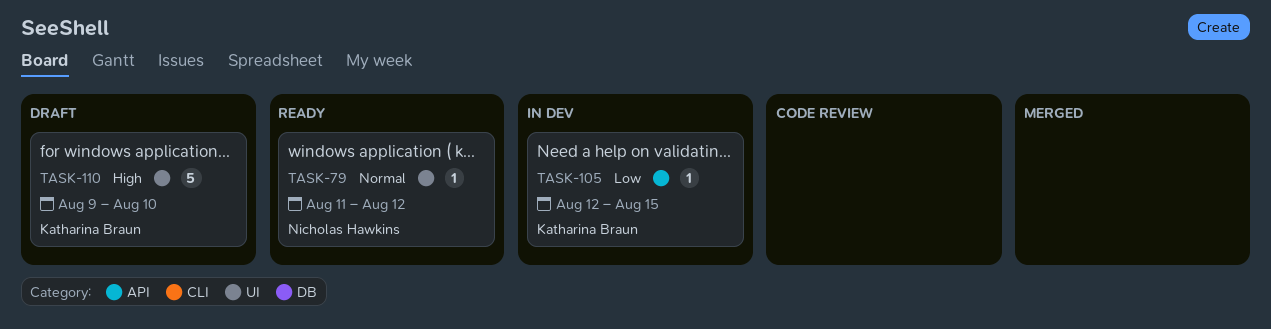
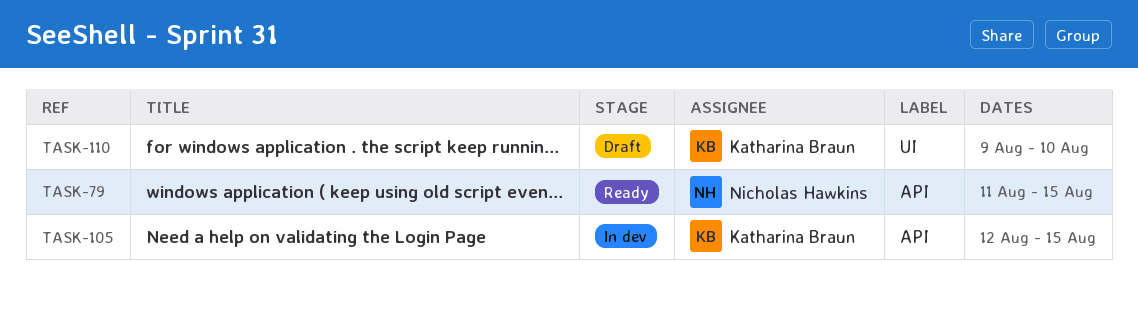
TASK-79, label: UI -> API
TASK-79, due: Aug 12 -> Aug 15

